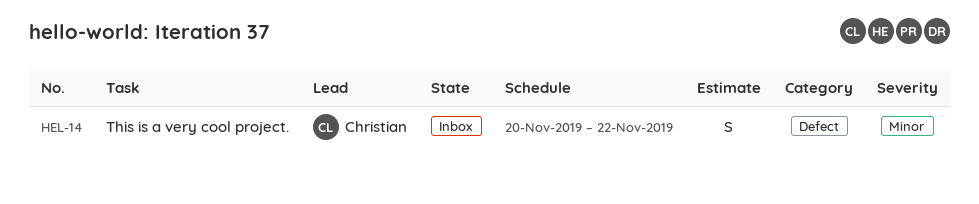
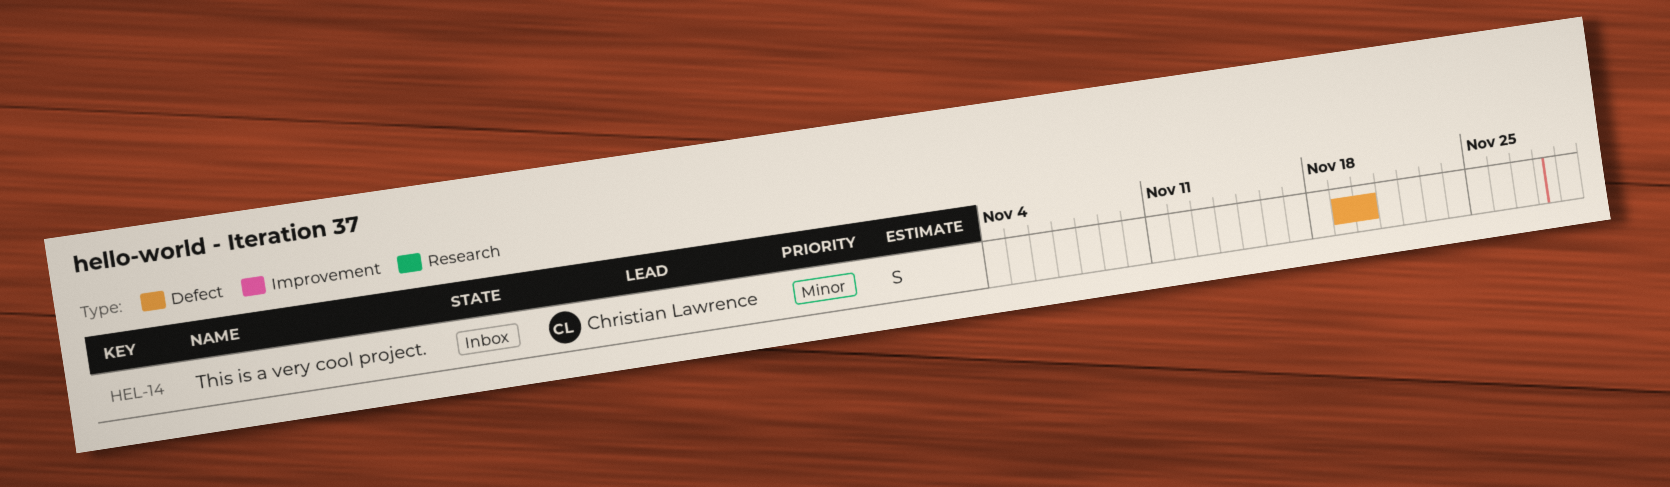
HEL-14, start: Nov 20 -> Nov 19
HEL-14, due: Nov 22 -> Nov 20

